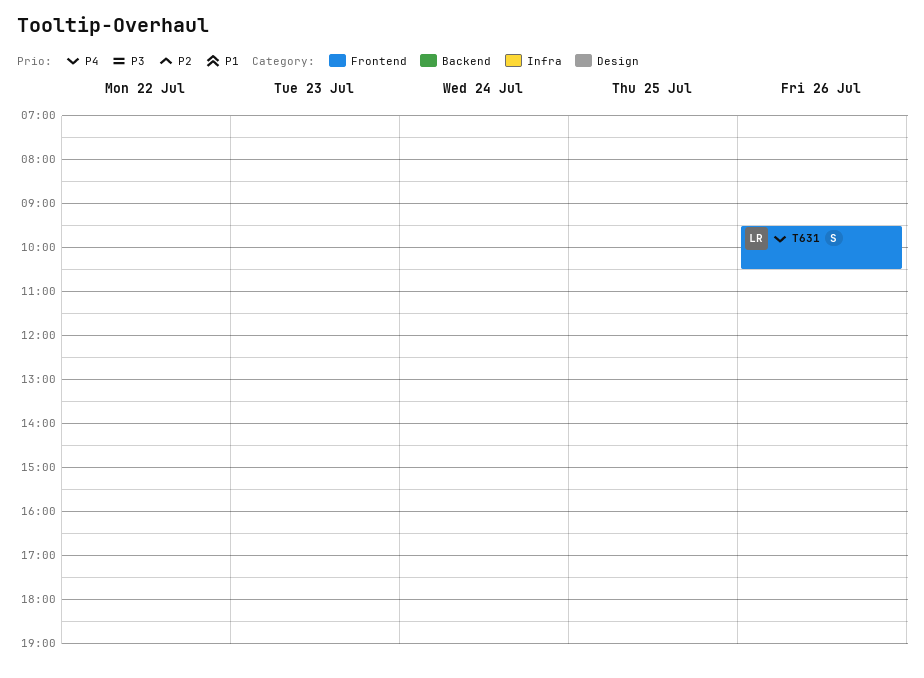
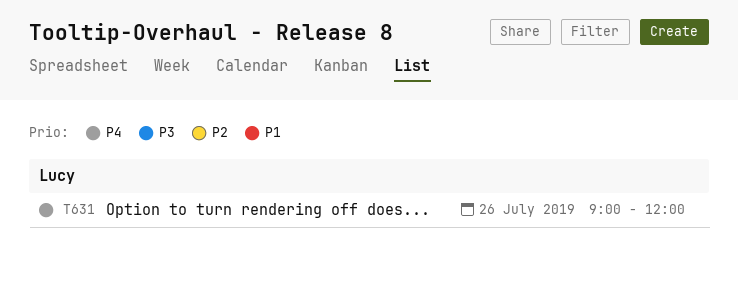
T631, begins: 09:30 -> 09:00
T631, ends: 10:30 -> 12:00

